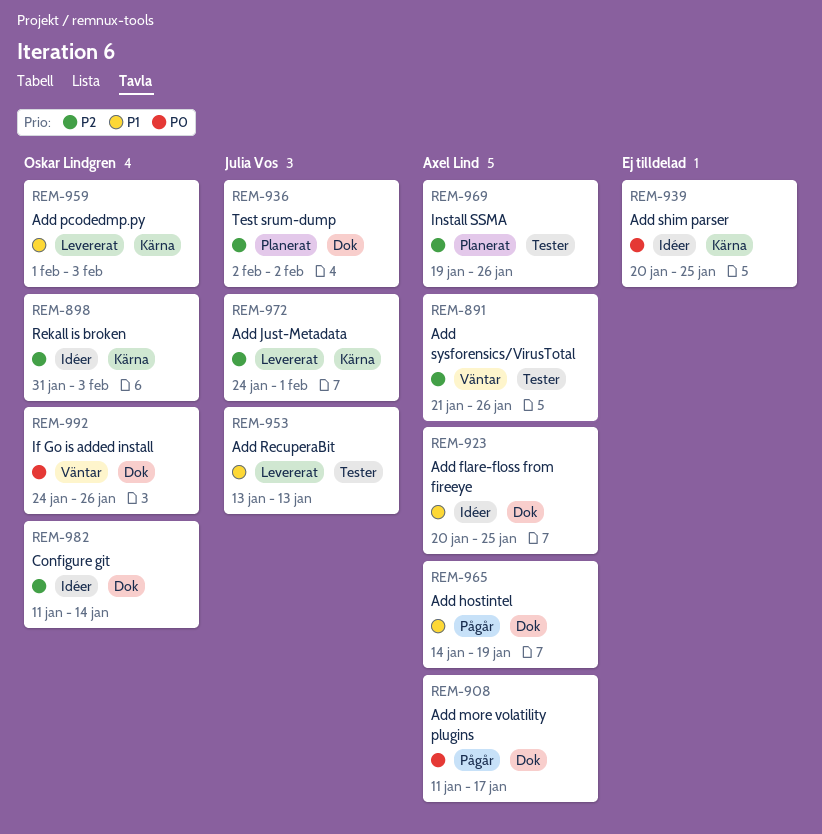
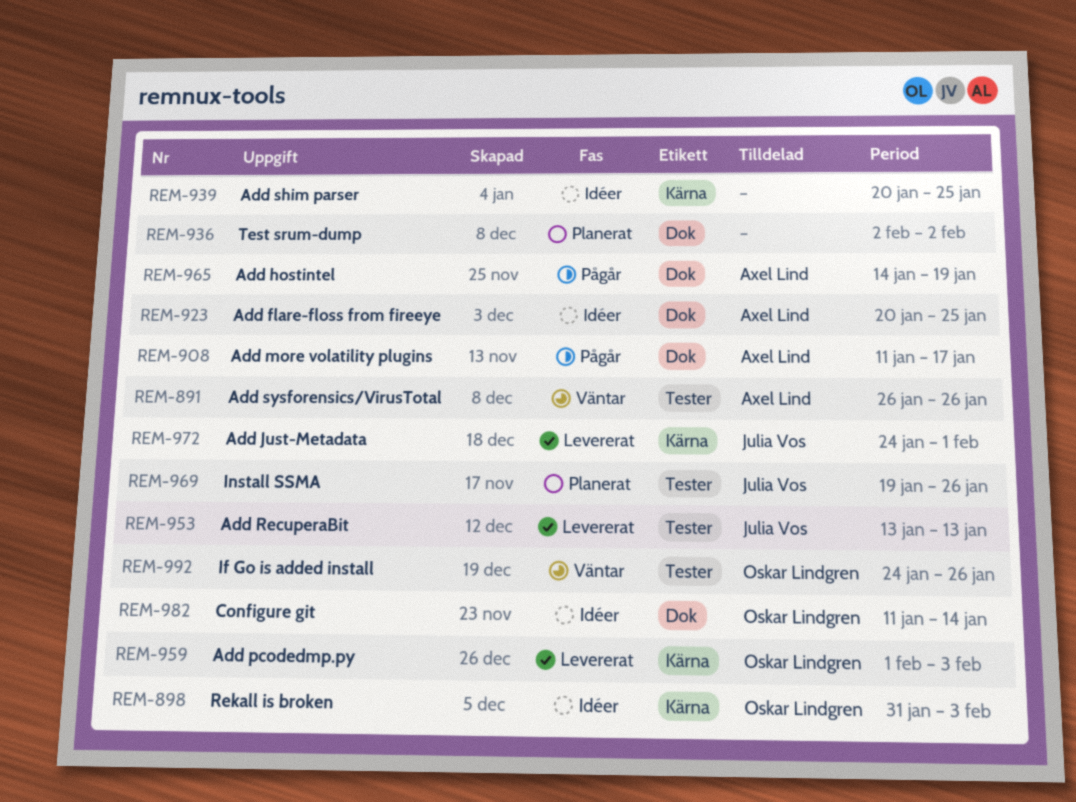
REM-891, start: Jan 21 -> Jan 26
REM-936, owner: Julia Vos -> none
REM-969, owner: Axel Lind -> Julia Vos
REM-992, label: Dok -> Tester

